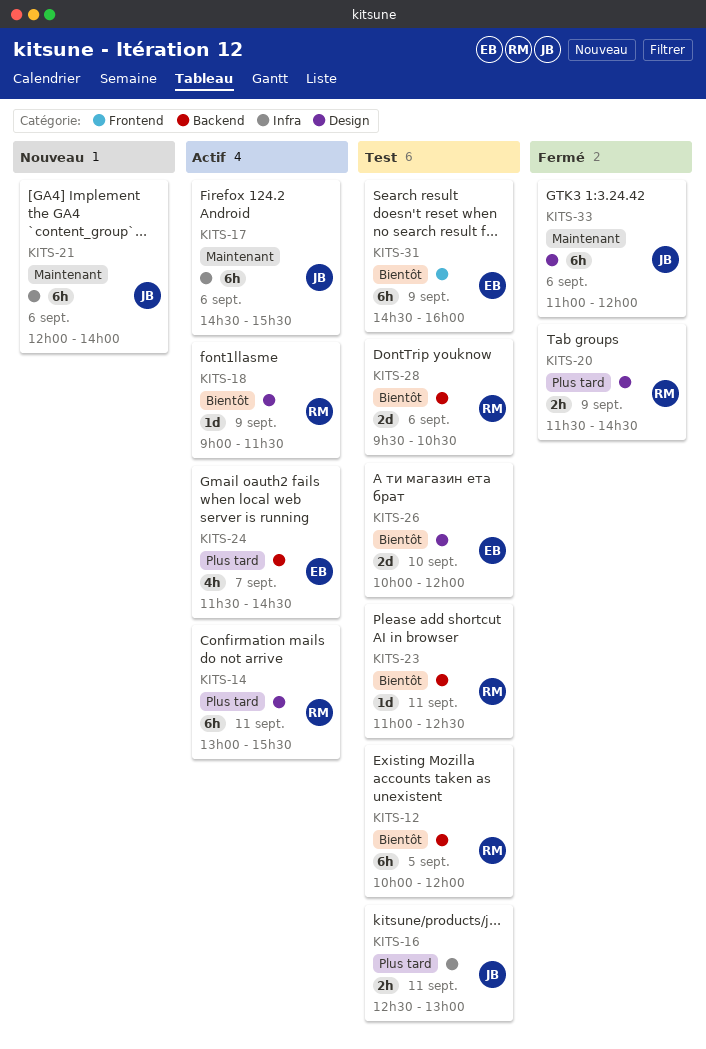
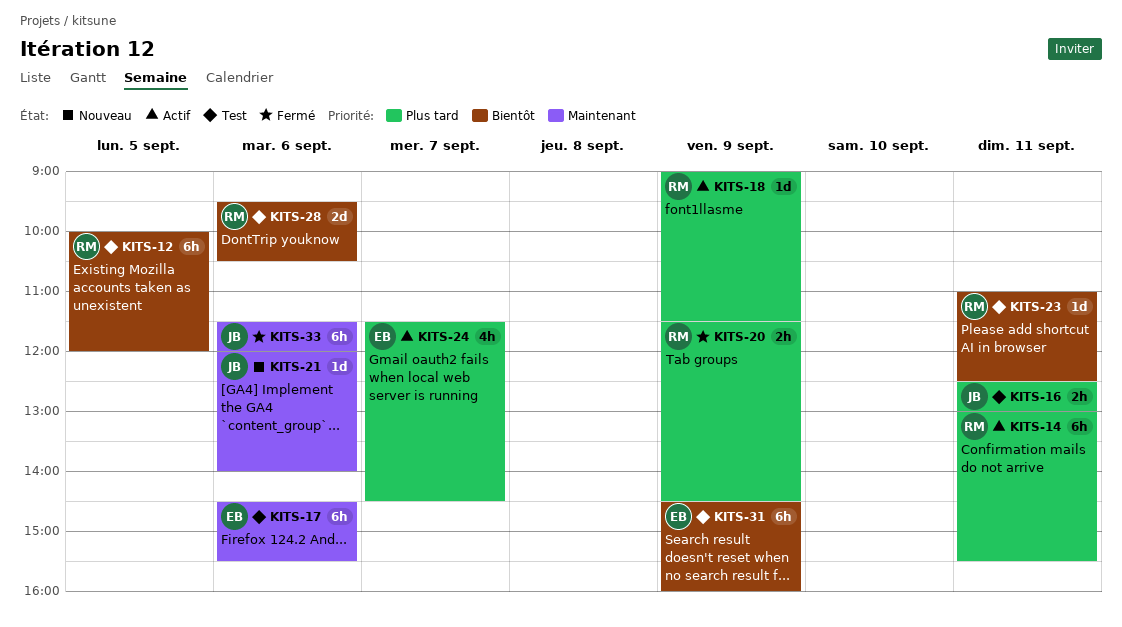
KITS-17, status: Actif -> Test
KITS-17, owner: JB -> EB
KITS-18, priority: Bientôt -> Plus tard
KITS-21, estimate: 6h -> 1d
KITS-26: present -> none
KITS-33, begins: 11:00 -> 11:30

